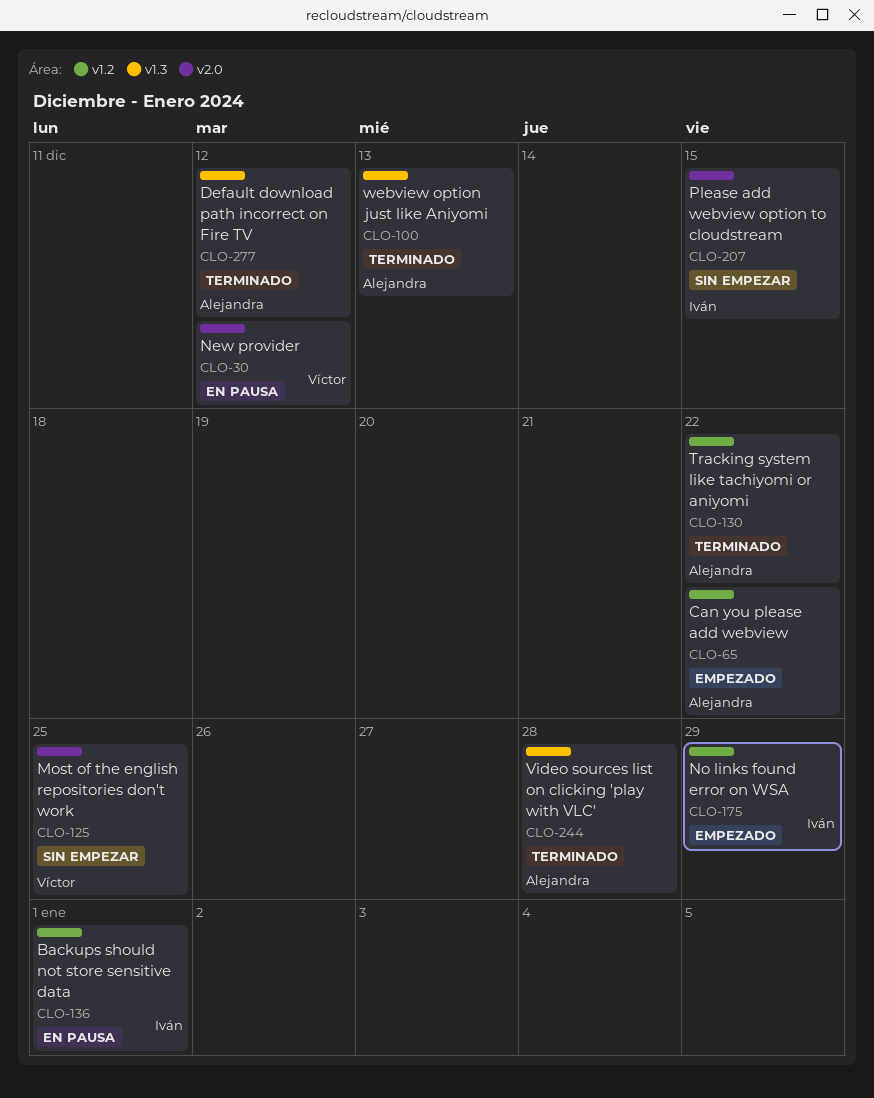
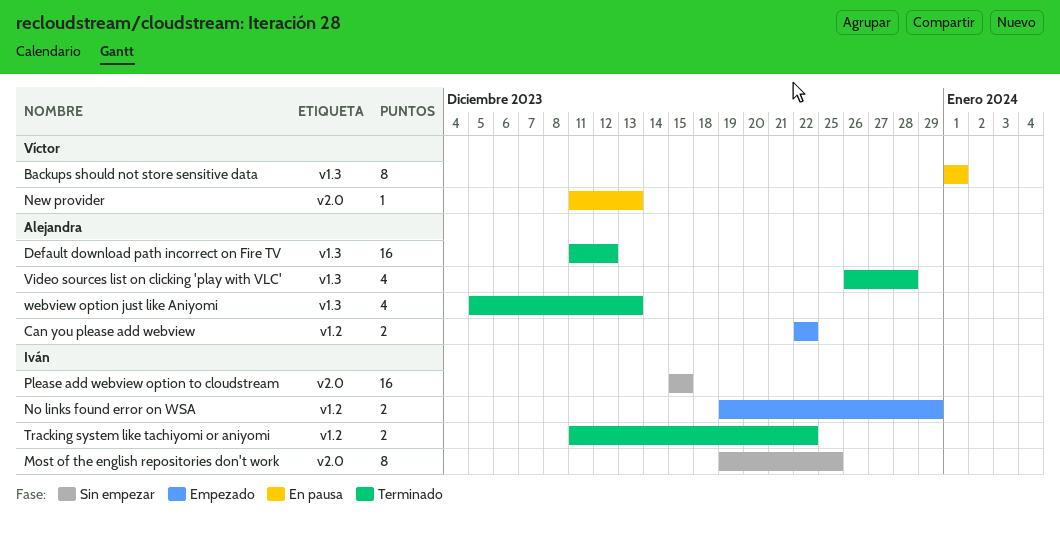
Backups should not store sensitive data, owner: Iván -> Víctor
Backups should not store sensitive data, label: v1.2 -> v1.3
Most of the english repositories don't work, owner: Víctor -> Iván
New provider, due: Dec 12 -> Dec 13
Tracking system like tachiyomi or aniyomi, owner: Alejandra -> Iván

